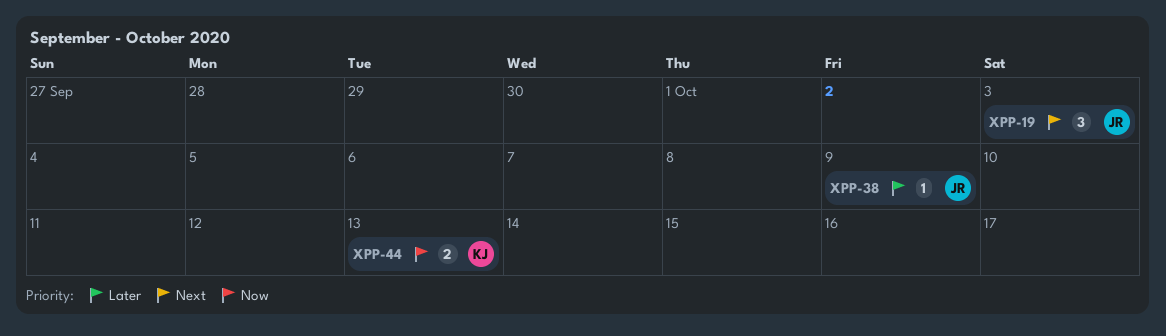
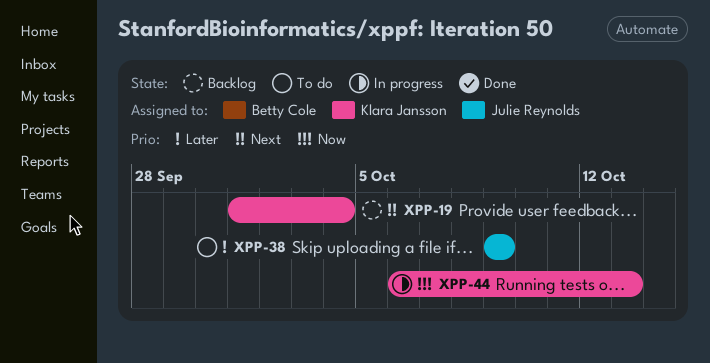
XPP-19, owner: Julie Reynolds -> Klara Jansson
XPP-19, due: Oct 3 -> Oct 4

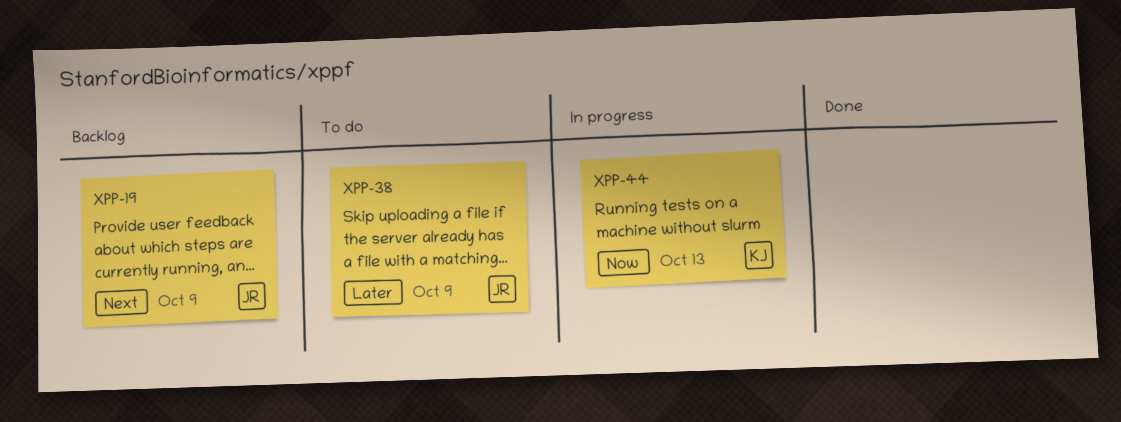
XPP-19, owner: Klara Jansson -> Julie Reynolds
XPP-19, due: Oct 4 -> Oct 9

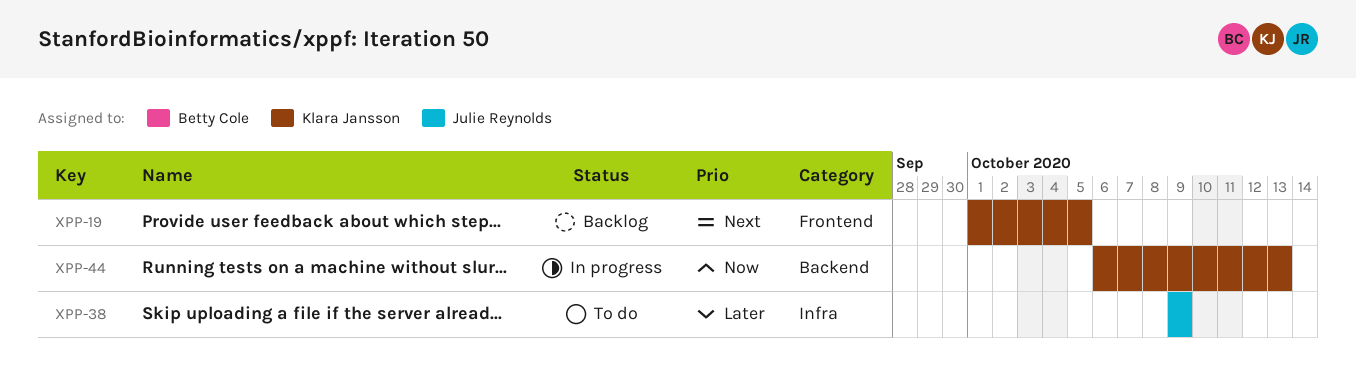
XPP-19, owner: Julie Reynolds -> Klara Jansson
XPP-19, due: Oct 9 -> Oct 5

